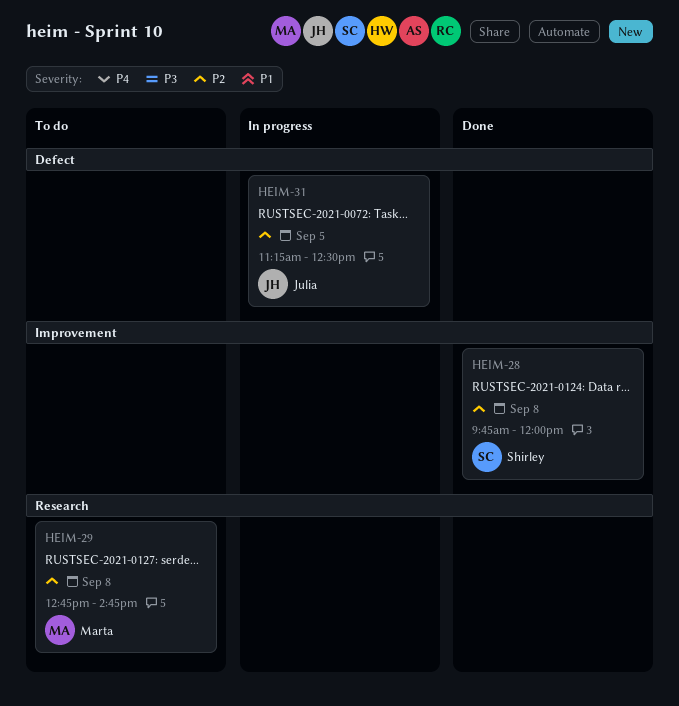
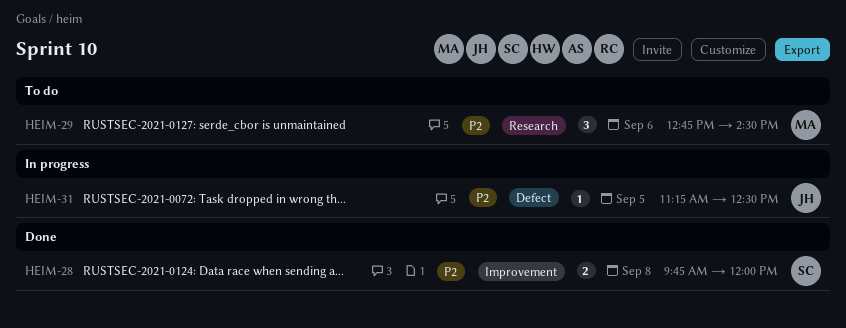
HEIM-29, day: Sep 8 -> Sep 6
HEIM-29, ends: 14:45 -> 14:30

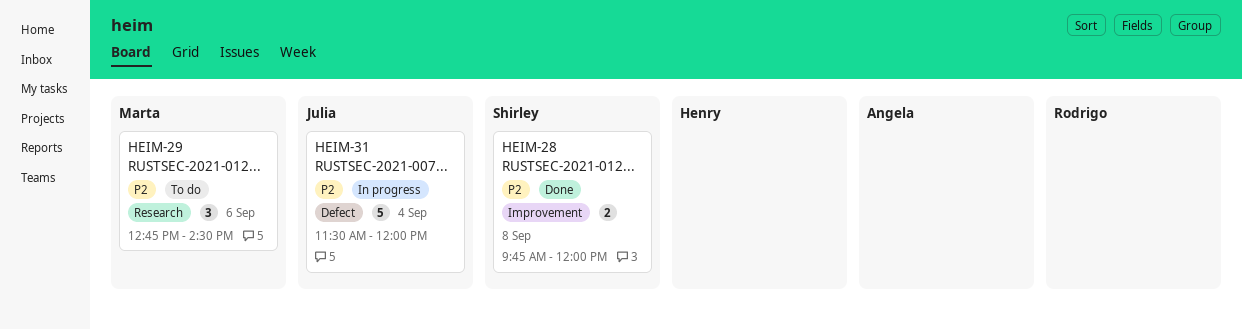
HEIM-31, estimate: 1 -> 5
HEIM-31, day: Sep 5 -> Sep 4
HEIM-31, begins: 11:15 -> 11:30
HEIM-31, ends: 12:30 -> 12:00

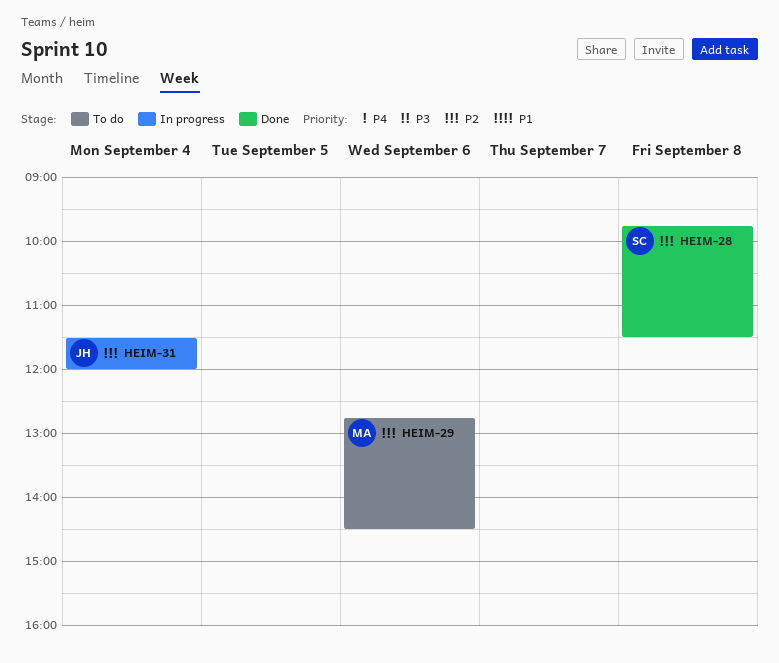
HEIM-28, ends: 12:00 -> 11:30

